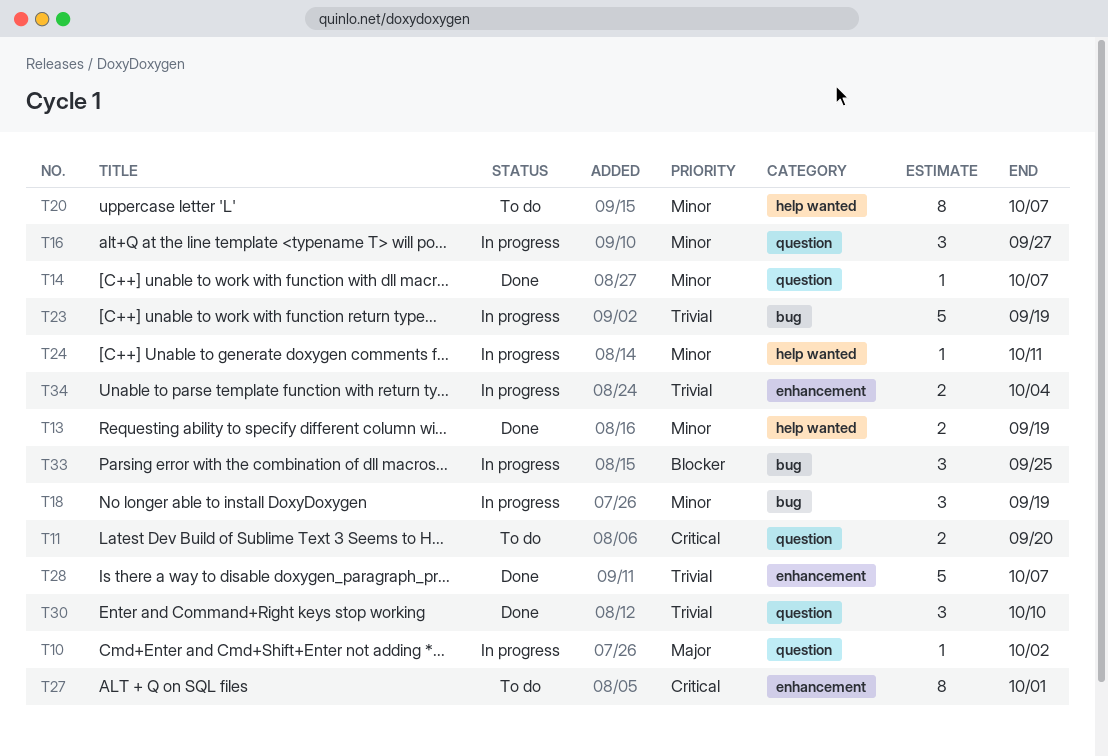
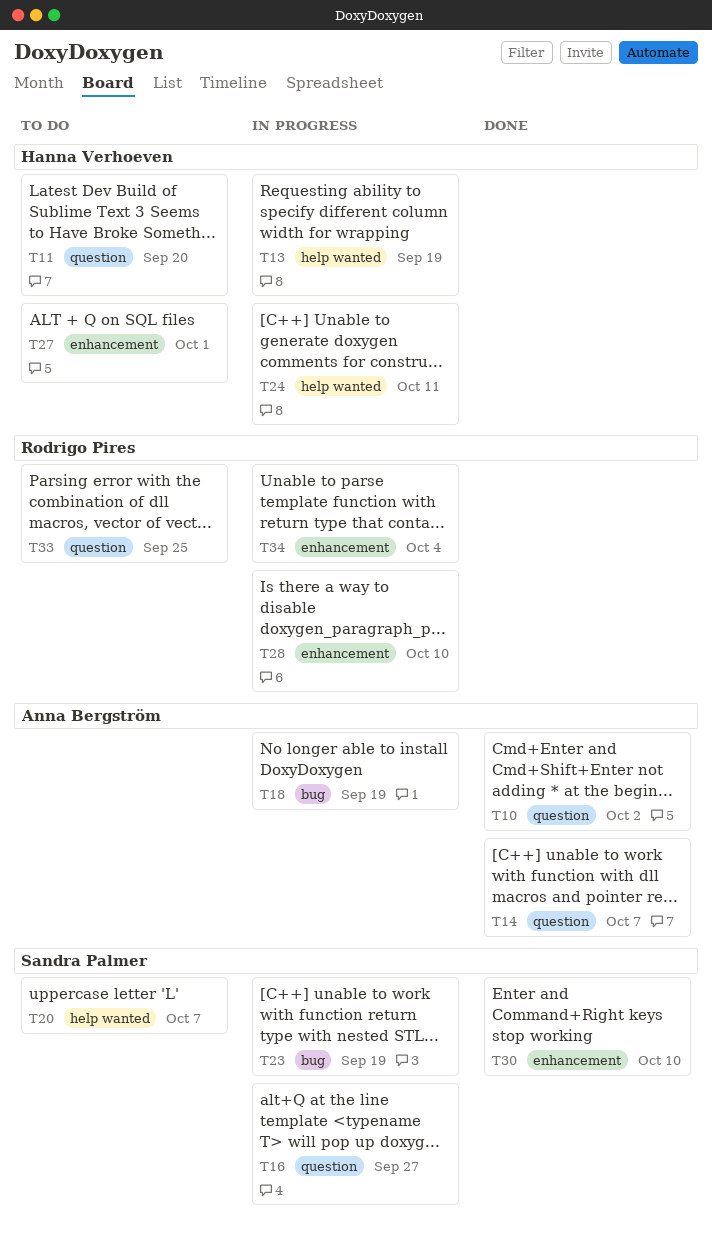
T10, status: In progress -> Done
T13, status: Done -> In progress
T28, status: Done -> In progress
T28, due: Oct 7 -> Oct 10
T30, label: question -> enhancement
T33, status: In progress -> To do
T33, label: bug -> question

